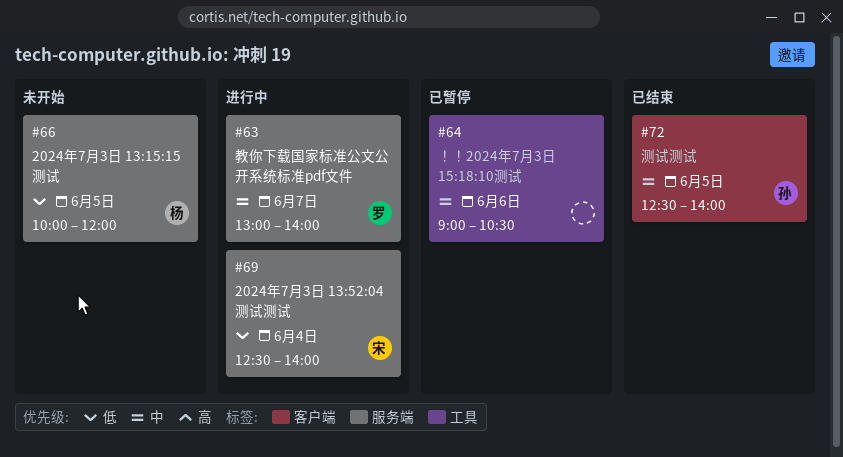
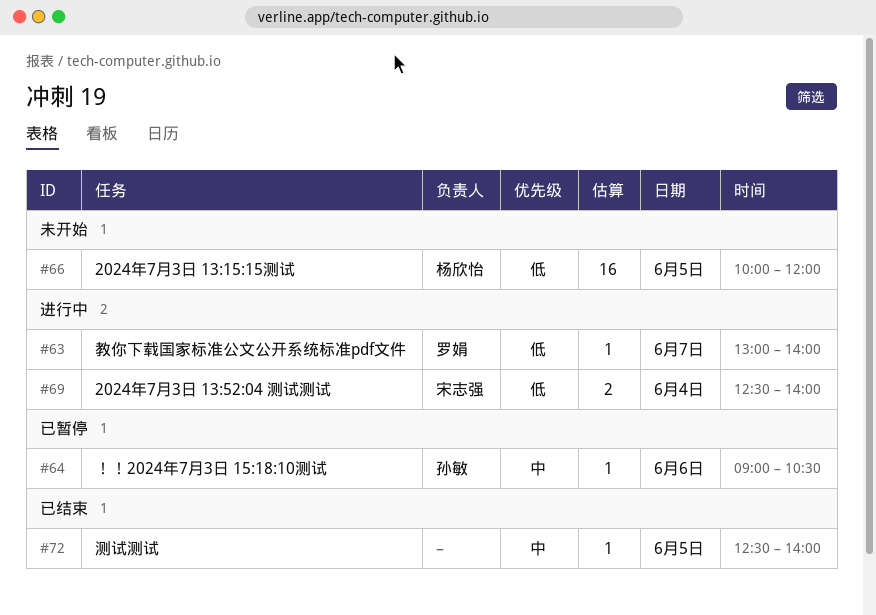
#63, priority: 中 -> 低
#64, owner: none -> 孙敏
#72, owner: 孙敏 -> none

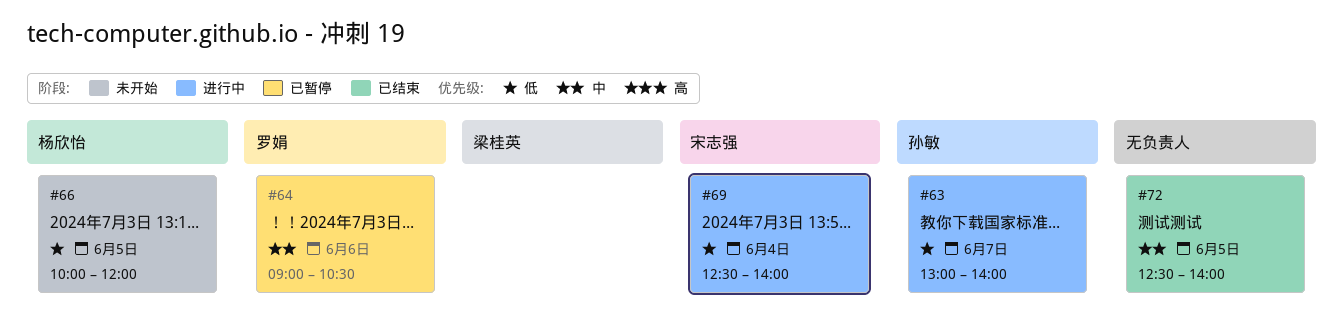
#63, owner: 罗娟 -> 孙敏
#64, owner: 孙敏 -> 罗娟

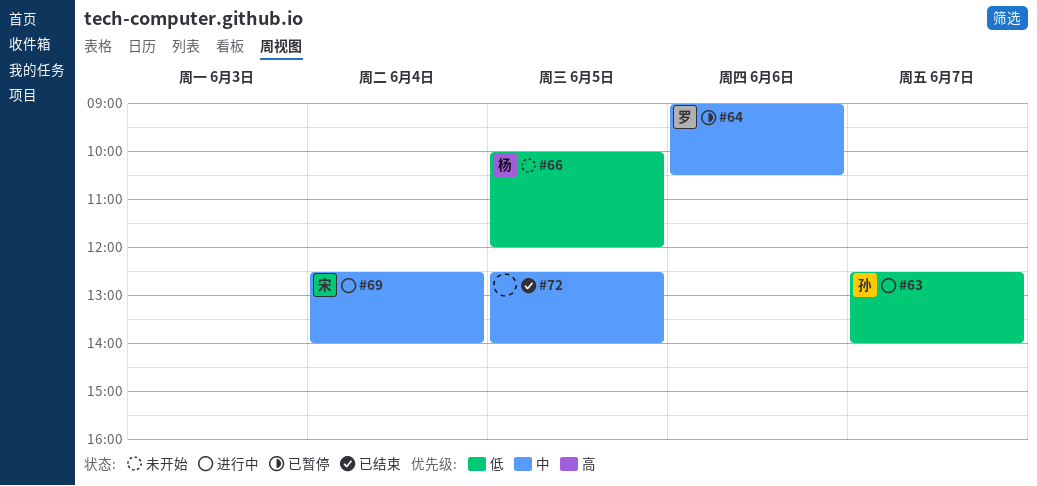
#63, begins: 13:00 -> 12:30
#69, priority: 低 -> 中

